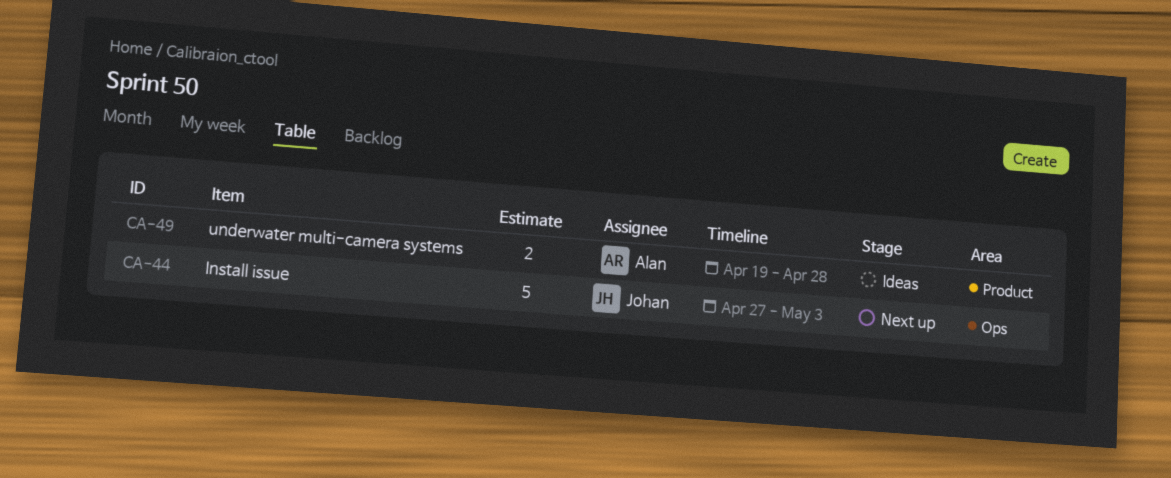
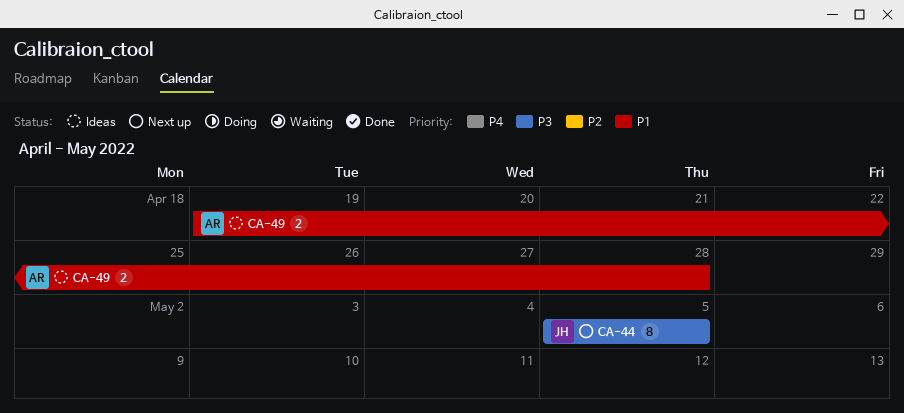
CA-44, estimate: 5 -> 8
CA-44, start: Apr 27 -> May 5
CA-44, due: May 3 -> May 5

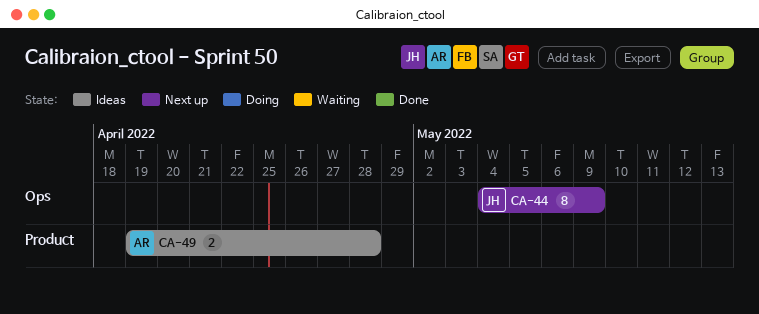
CA-44, start: May 5 -> May 4
CA-44, due: May 5 -> May 9

